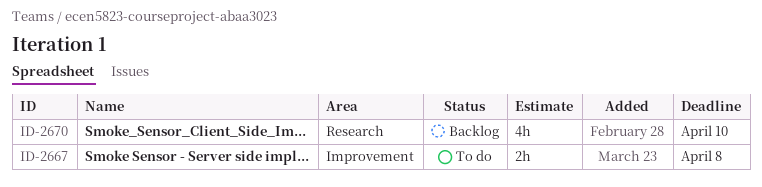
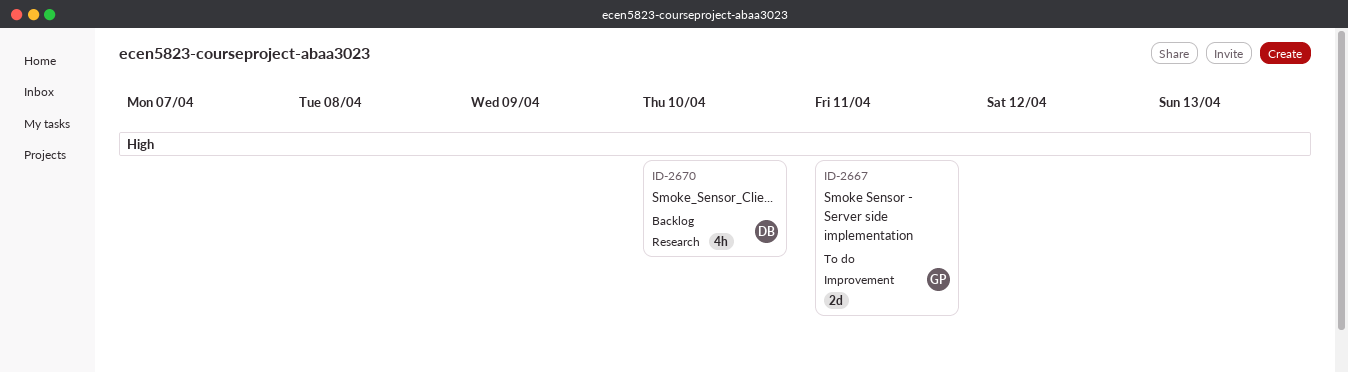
ID-2667, estimate: 2h -> 2d
ID-2667, due: Apr 8 -> Apr 11

